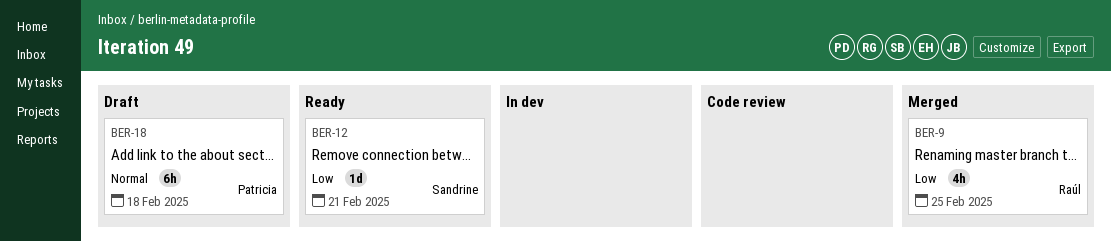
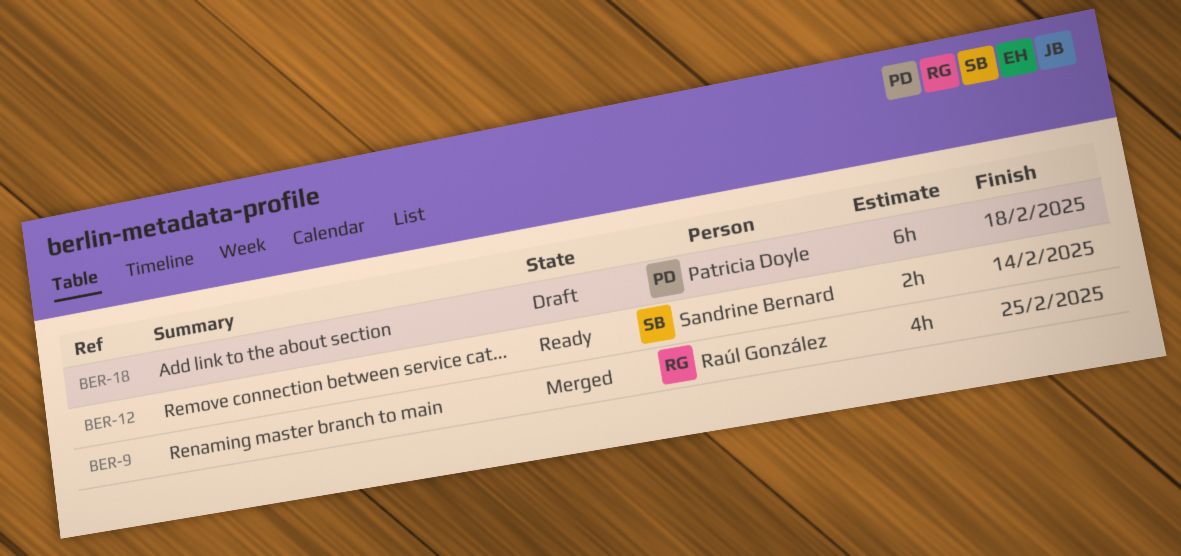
BER-12, estimate: 1d -> 2h
BER-12, due: Feb 21 -> Feb 14

